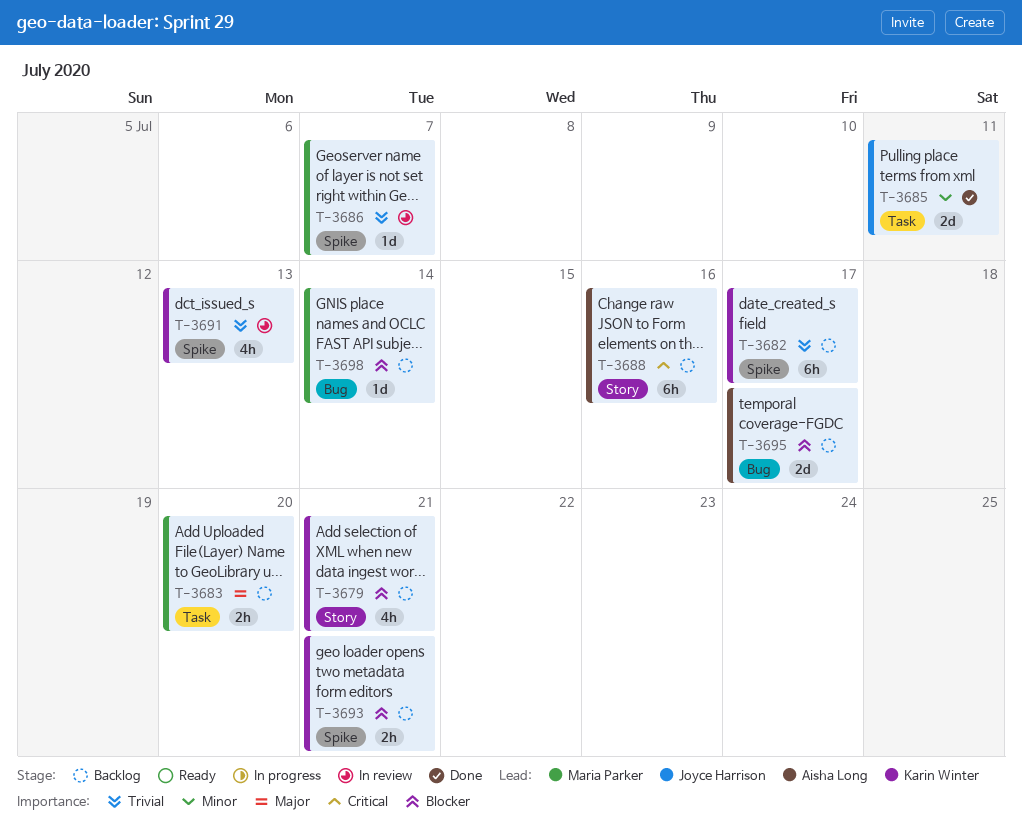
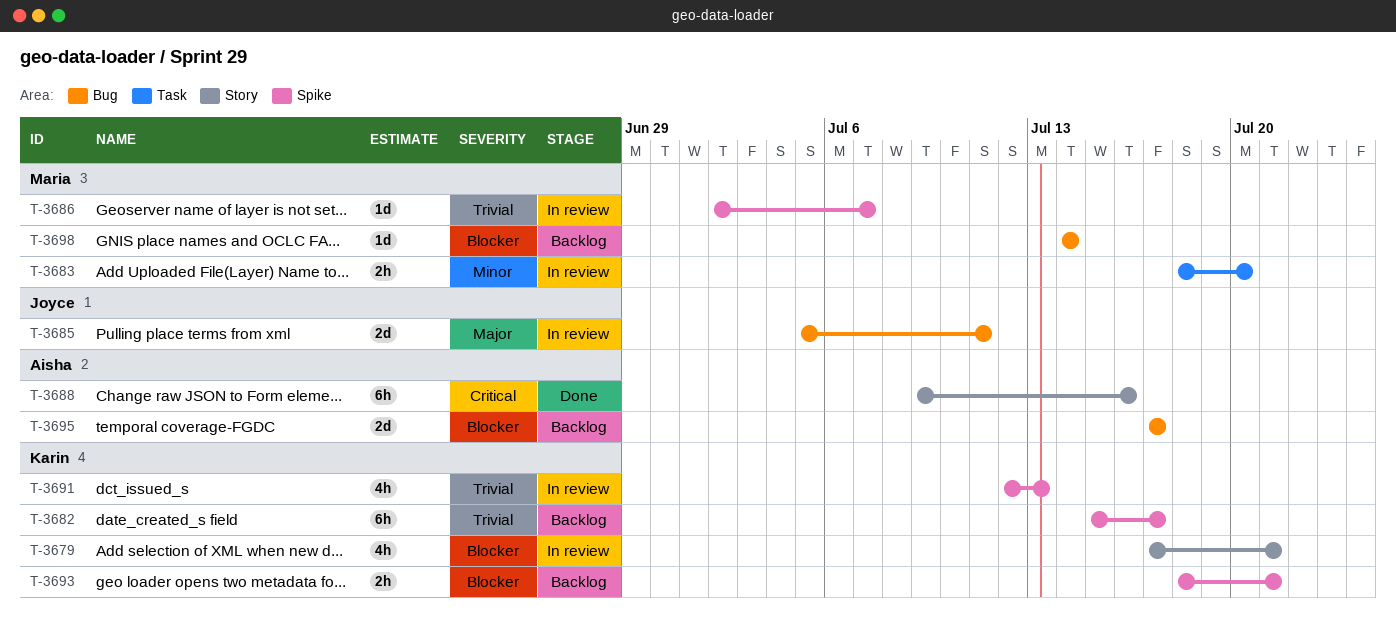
T-3679, status: Backlog -> In review
T-3683, status: Backlog -> In review
T-3683, priority: Major -> Minor
T-3685, status: Done -> In review
T-3685, priority: Minor -> Major
T-3685, label: Task -> Bug
T-3688, status: Backlog -> Done

